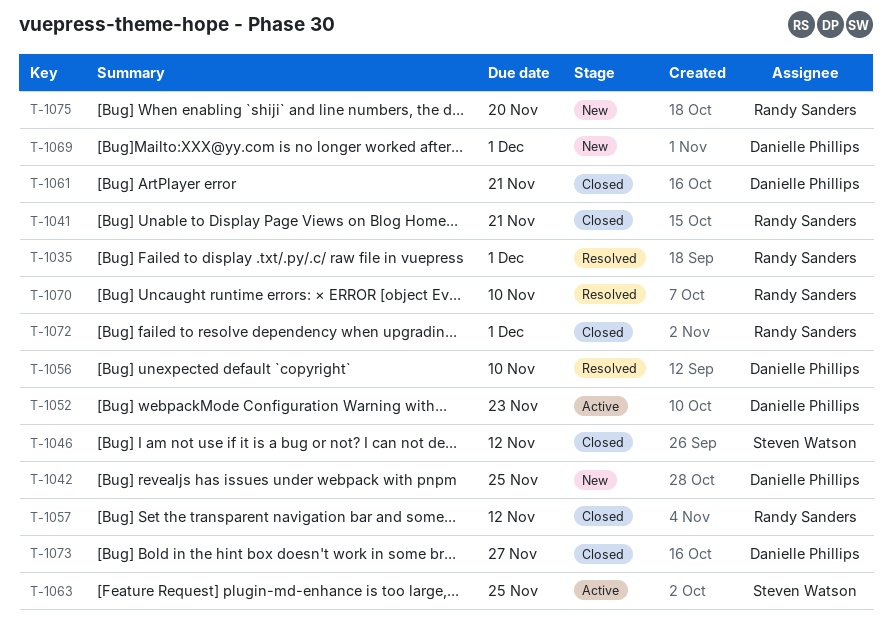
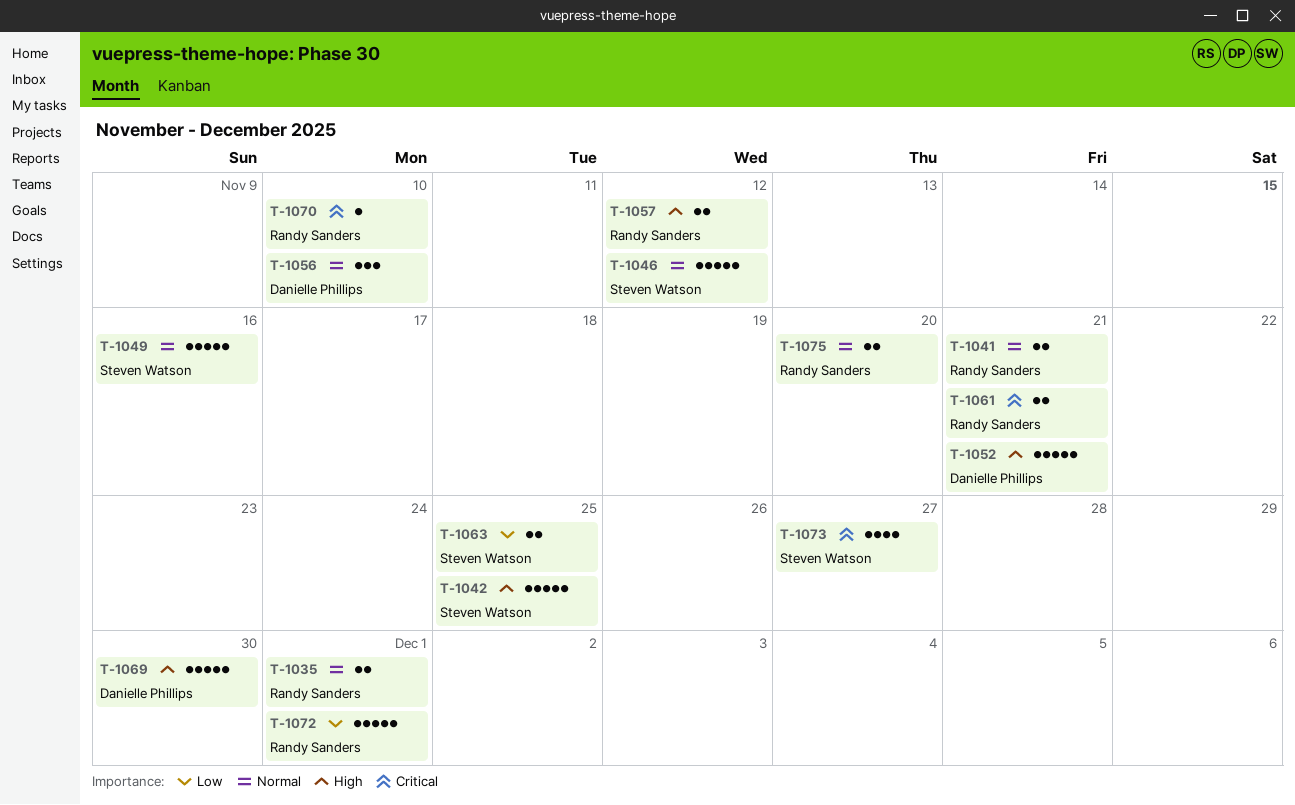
T-1042, owner: Danielle Phillips -> Steven Watson
T-1049: none -> present
T-1052, due: Nov 23 -> Nov 21
T-1061, owner: Danielle Phillips -> Randy Sanders
T-1069, due: Dec 1 -> Nov 30
T-1073, owner: Danielle Phillips -> Steven Watson

